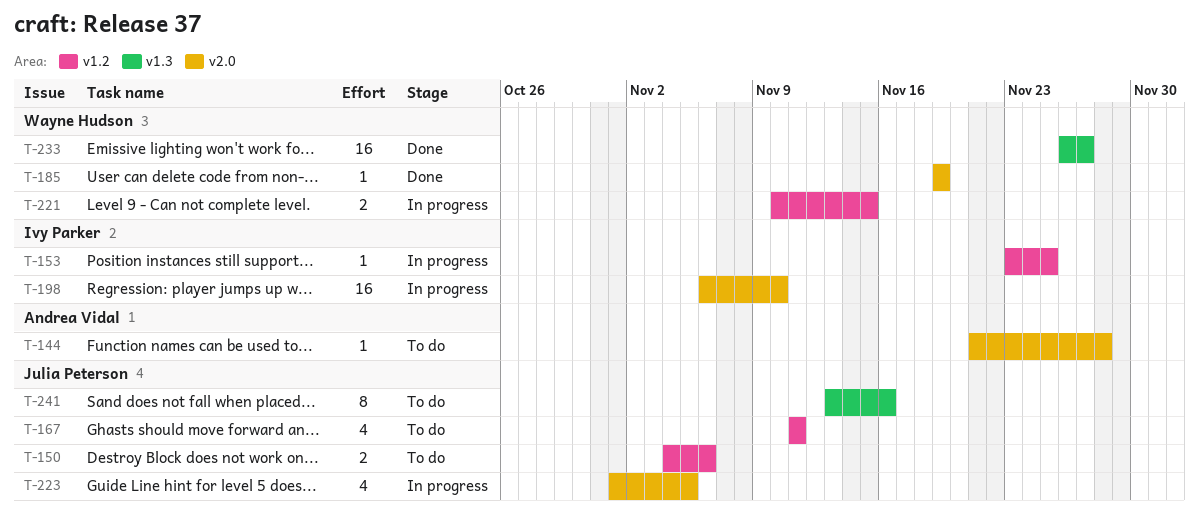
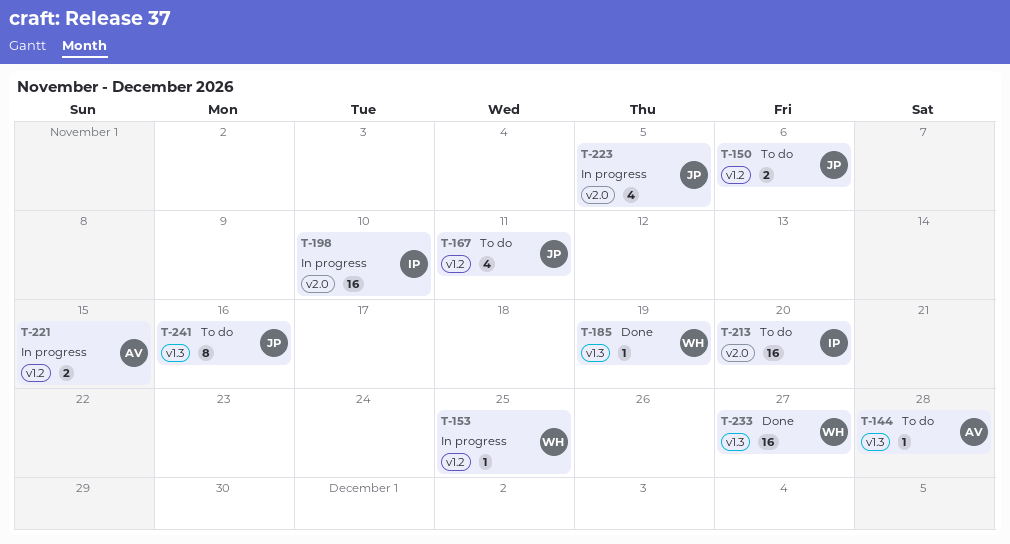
T-144, label: v2.0 -> v1.3
T-153, owner: Ivy Parker -> Wayne Hudson
T-185, label: v2.0 -> v1.3
T-213: none -> present
T-221, owner: Wayne Hudson -> Andrea Vidal

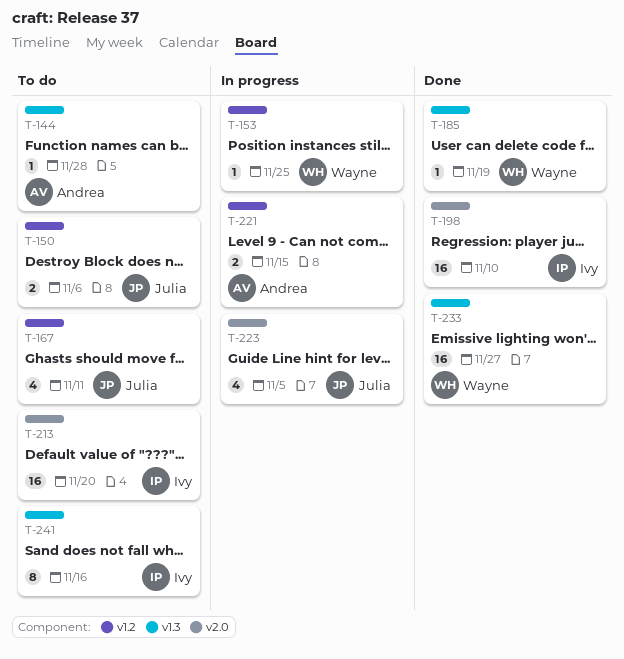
T-198, status: In progress -> Done
T-241, owner: Julia -> Ivy

